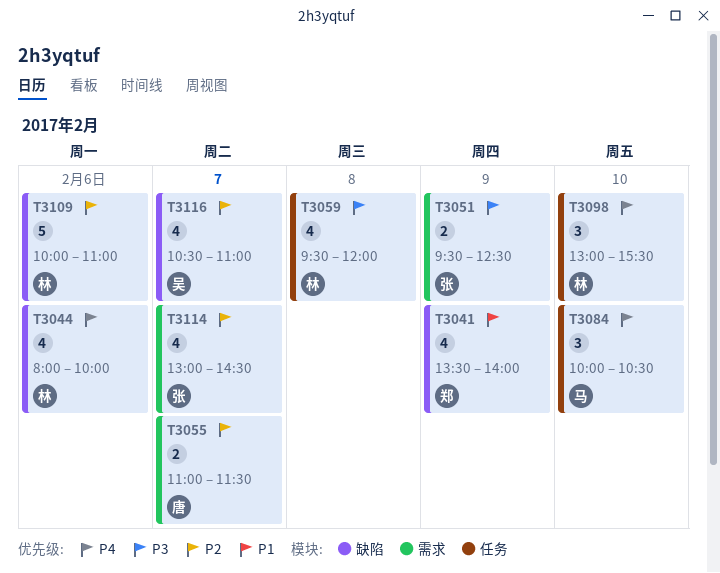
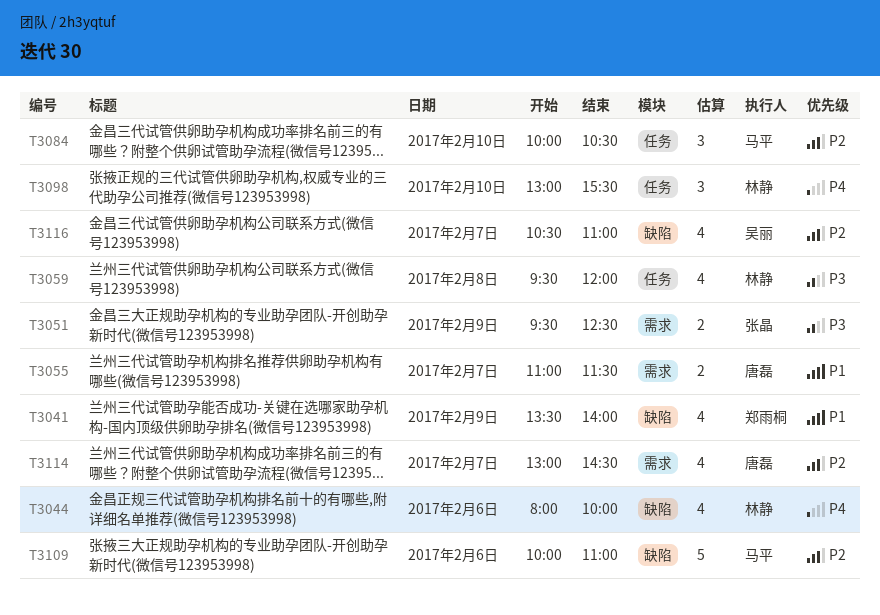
T3055, priority: P2 -> P1
T3084, priority: P4 -> P2
T3109, owner: 林静 -> 马平
T3114, owner: 张晶 -> 唐磊

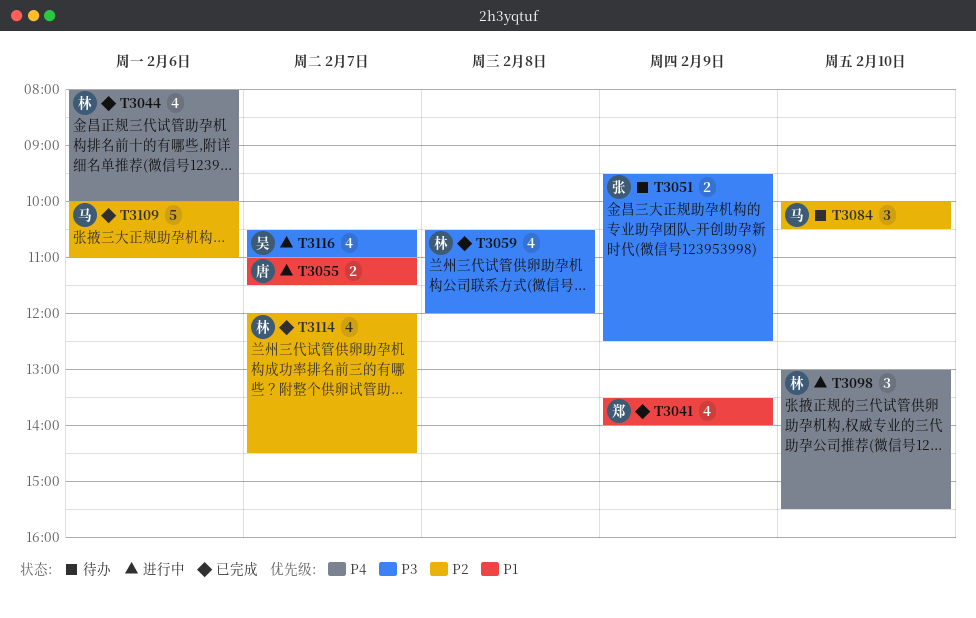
T3059, begins: 09:30 -> 10:30
T3114, owner: 唐磊 -> 林静
T3114, begins: 13:00 -> 12:00
T3116, priority: P2 -> P3

